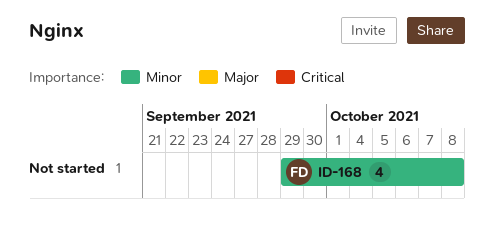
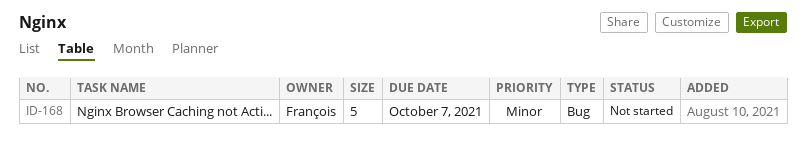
ID-168, estimate: 4 -> 5
ID-168, due: Oct 8 -> Oct 7

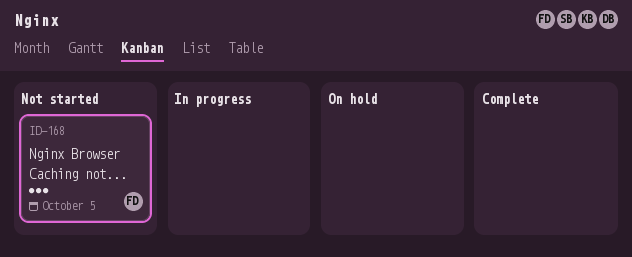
ID-168, estimate: 5 -> 3
ID-168, due: Oct 7 -> Oct 5

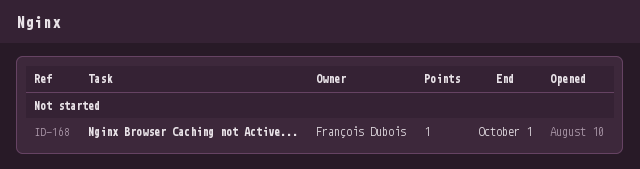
ID-168, estimate: 3 -> 1
ID-168, due: Oct 5 -> Oct 1

